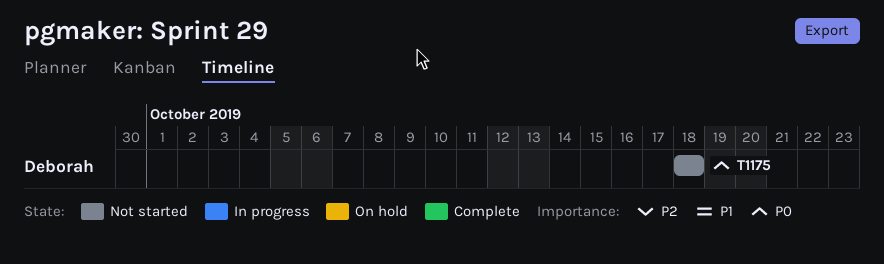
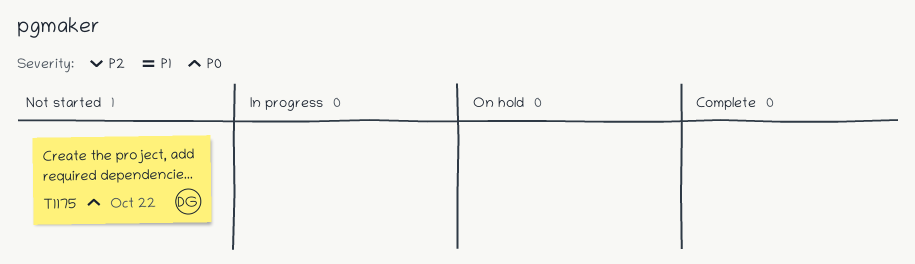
T1175, due: Oct 18 -> Oct 22

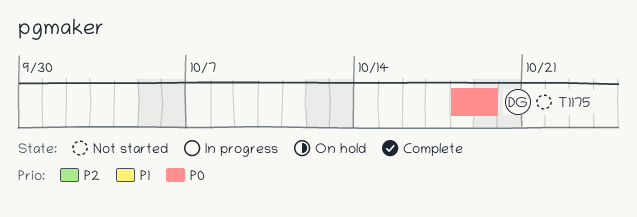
T1175, due: Oct 22 -> Oct 19

